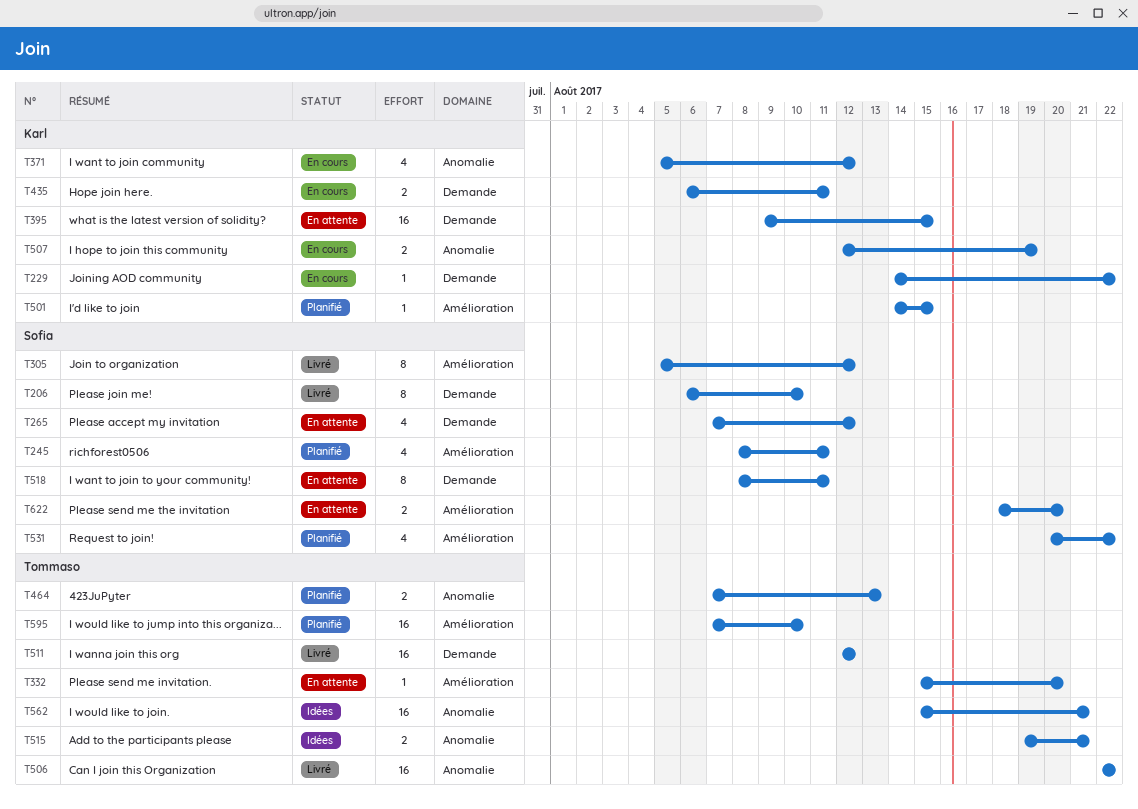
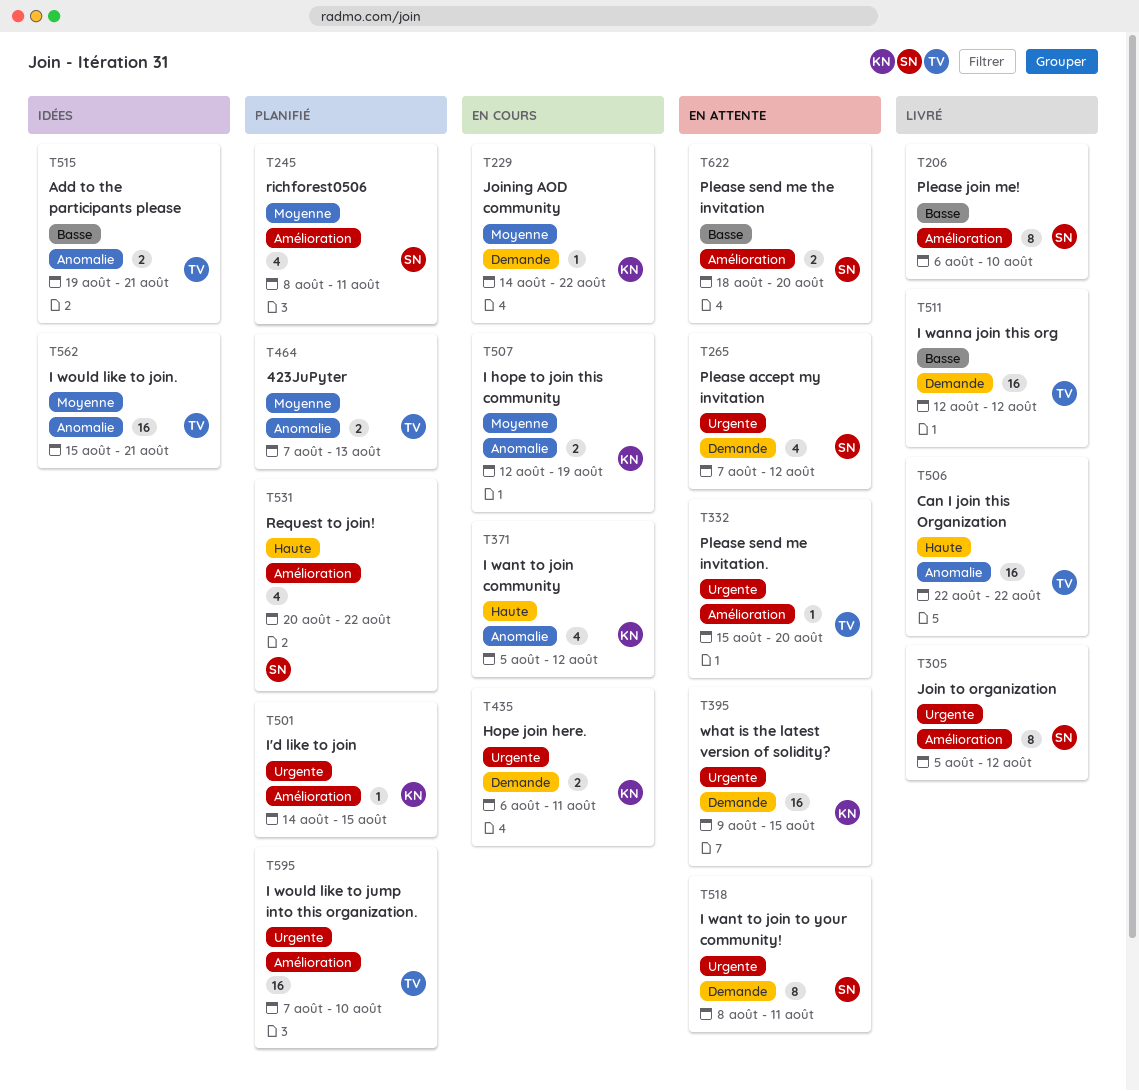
T206, label: Demande -> Amélioration

